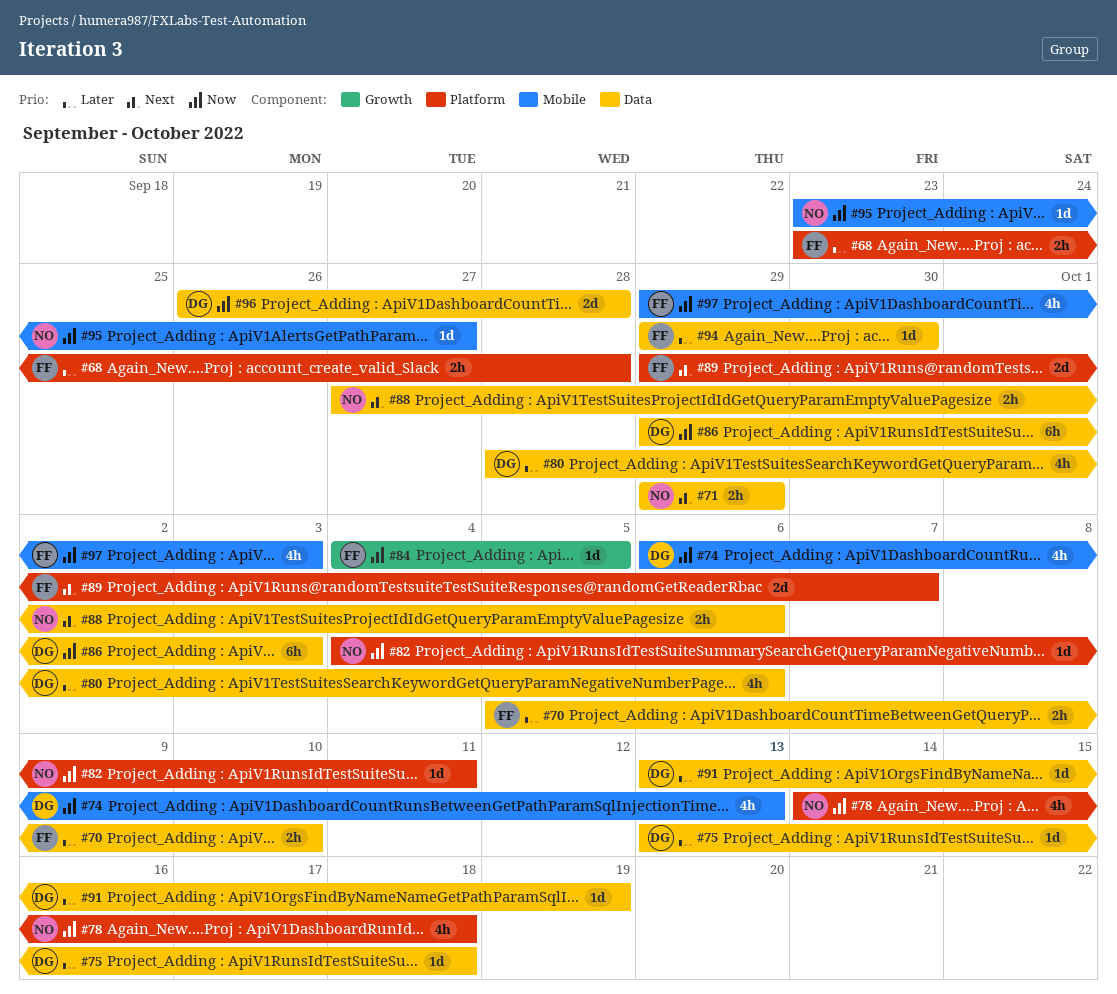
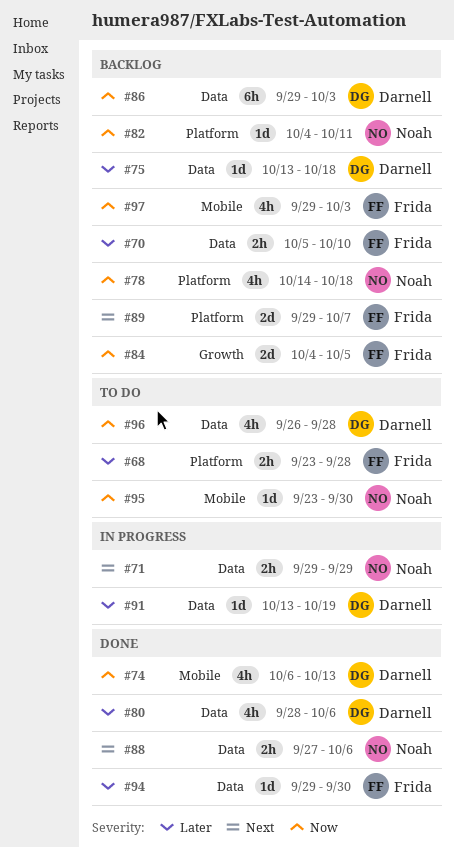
#84, estimate: 1d -> 2d
#95, due: Sep 27 -> Sep 30
#96, estimate: 2d -> 4h

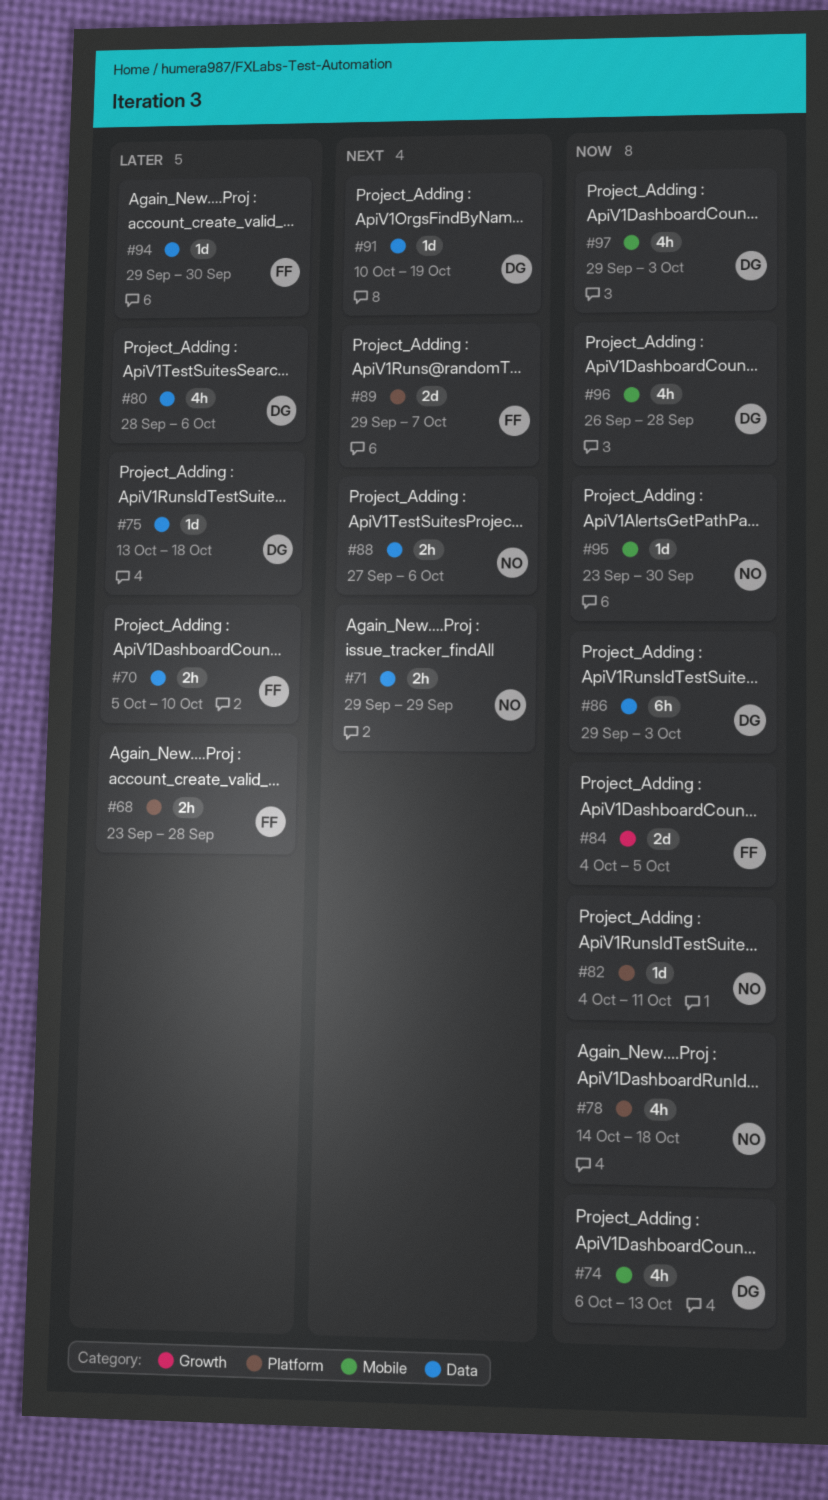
#91, priority: Later -> Next
#91, start: Oct 13 -> Oct 10
#96, label: Data -> Mobile
#97, owner: Frida -> Darnell

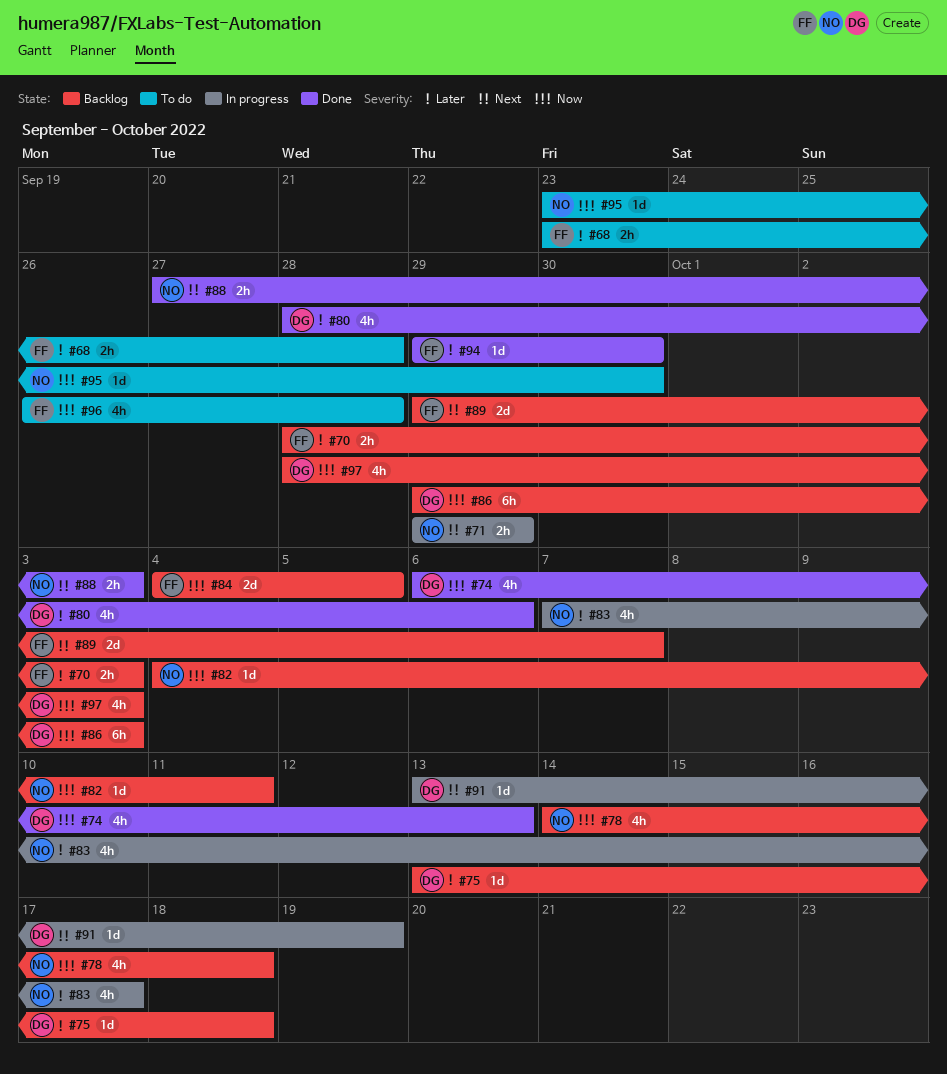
#70, start: Oct 5 -> Sep 28
#70, due: Oct 10 -> Oct 3
#83: none -> present
#88, due: Oct 6 -> Oct 3
#91, start: Oct 10 -> Oct 13
#96, owner: DG -> FF
#97, start: Sep 29 -> Sep 28

